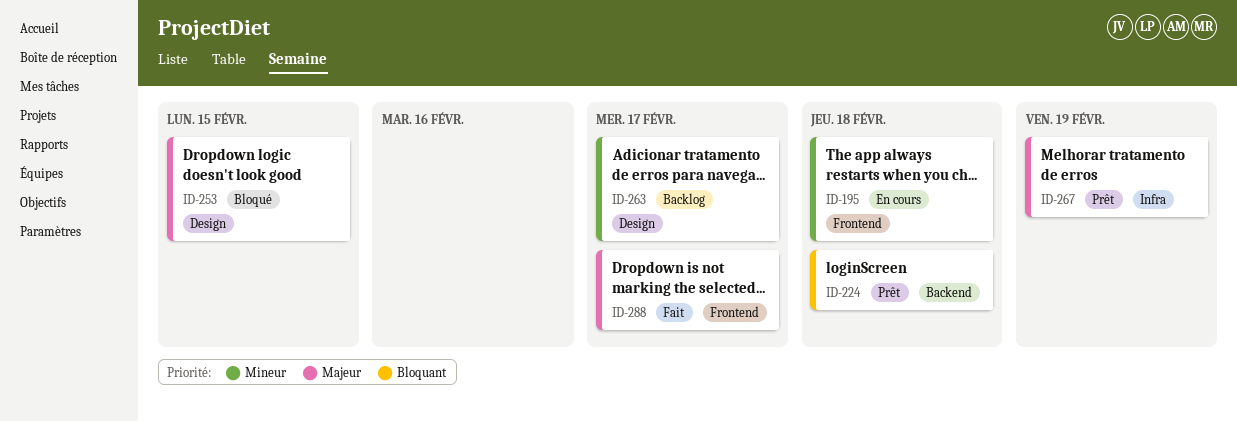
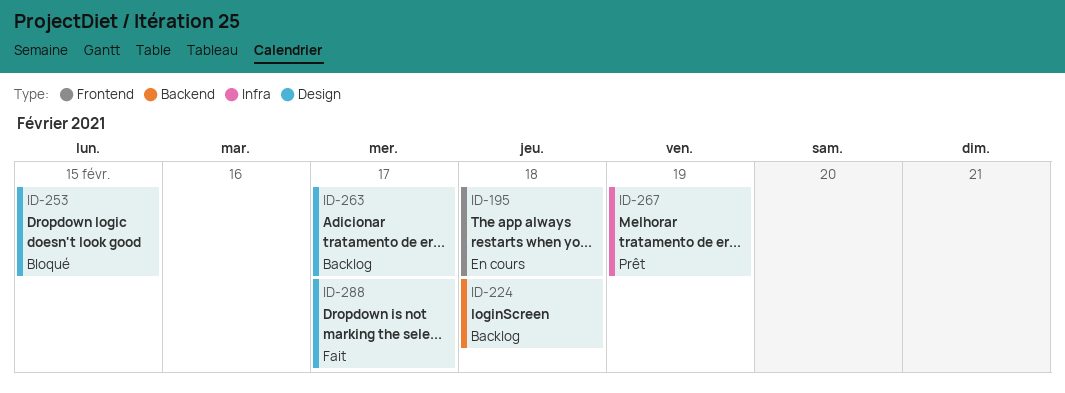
ID-224, status: Prêt -> Backlog
ID-288, label: Frontend -> Design

